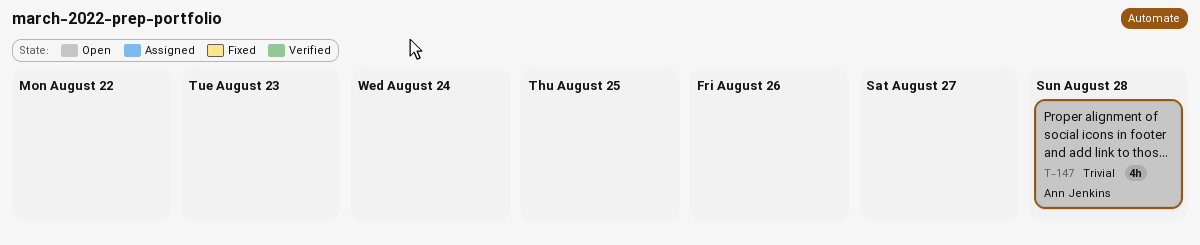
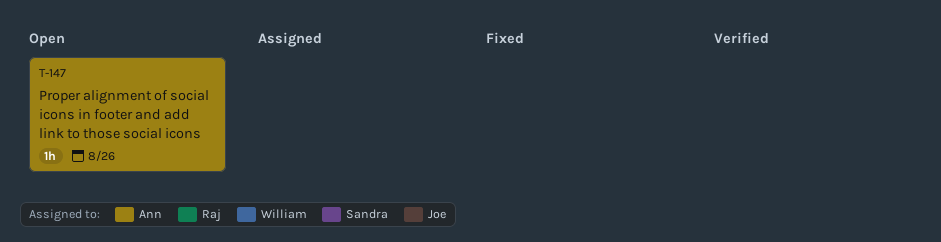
T-147, estimate: 4h -> 1h
T-147, due: Aug 28 -> Aug 26

